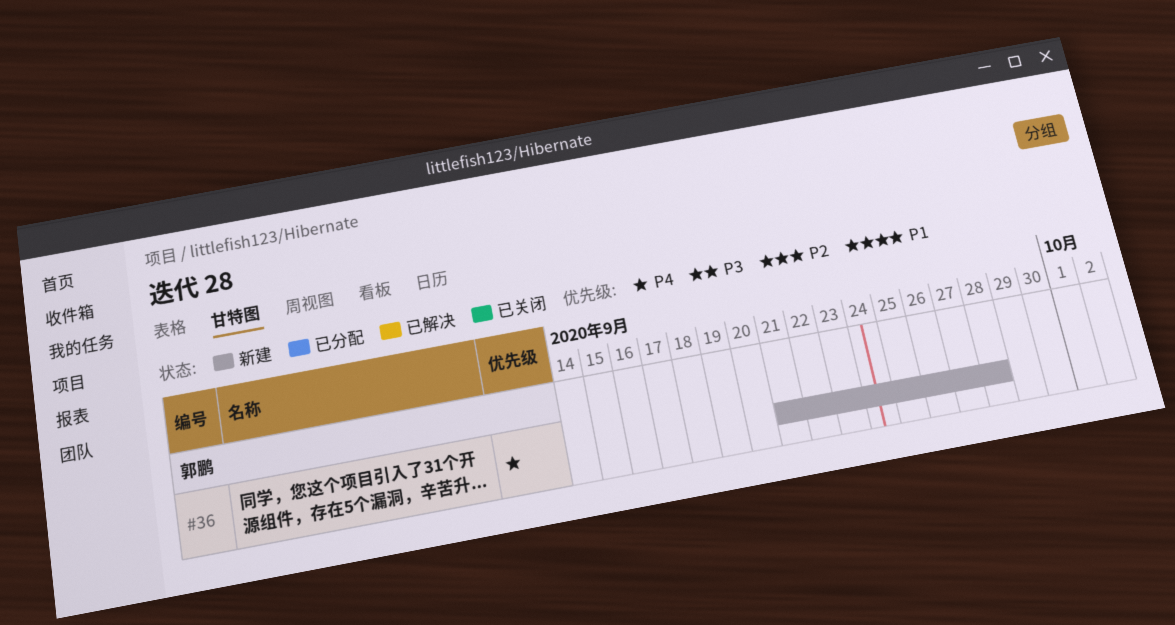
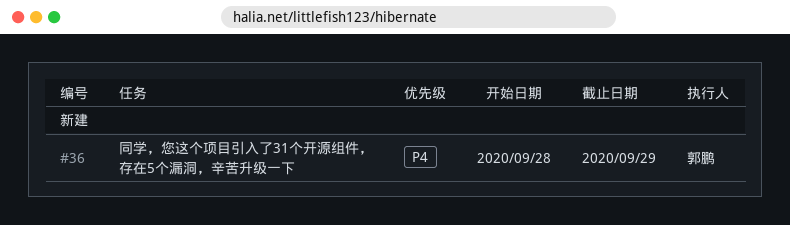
#36, start: Sep 21 -> Sep 28
#36, due: Sep 28 -> Sep 29

